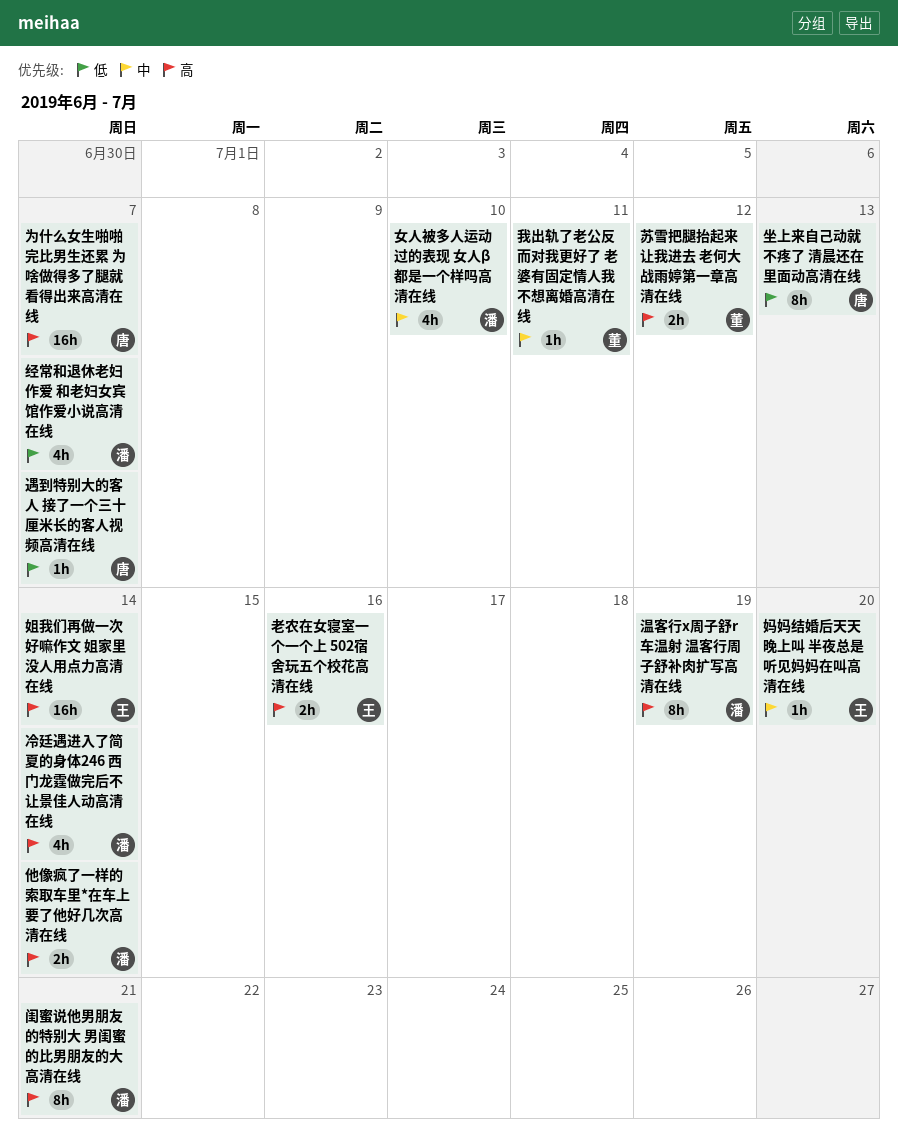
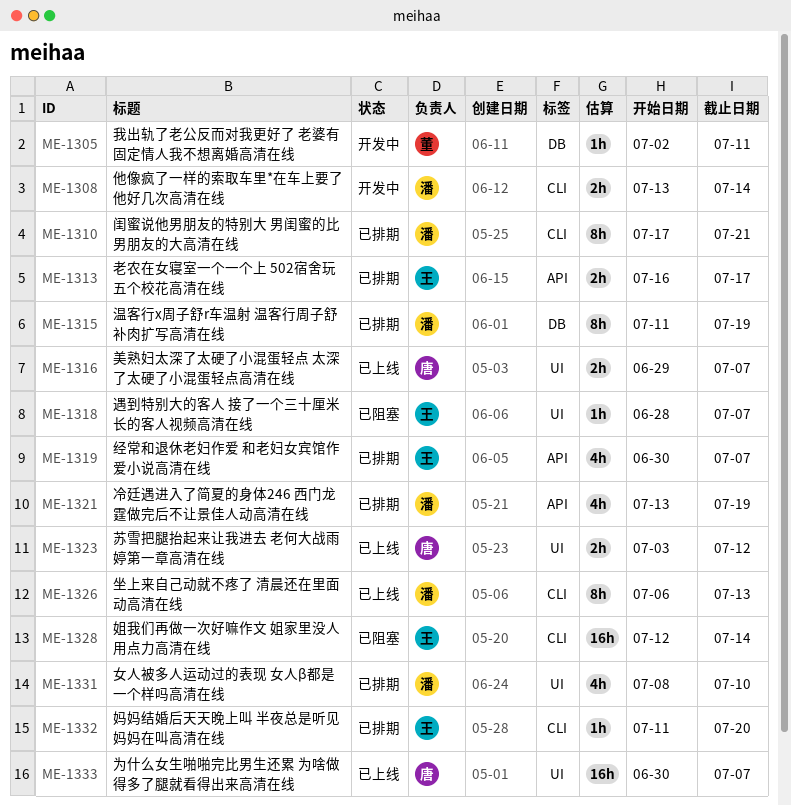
冷廷遇进入了简夏的身体246 西门龙霆做完后不让景佳人动高清在线, due: Jul 14 -> Jul 19
坐上来自己动就不疼了 清晨还在里面动高清在线, owner: 唐 -> 潘
经常和退休老妇作爱 和老妇女宾馆作爱小说高清在线, owner: 潘 -> 王
美熟妇太深了太硬了小混蛋轻点 太深了太硬了小混蛋轻点高清在线: none -> present
老农在女寝室一个一个上 502宿舍玩五个校花高清在线, due: Jul 16 -> Jul 17
苏雪把腿抬起来让我进去 老何大战雨婷第一章高清在线, owner: 董 -> 唐
遇到特别大的客人 接了一个三十厘米长的客人视频高清在线, owner: 唐 -> 王

